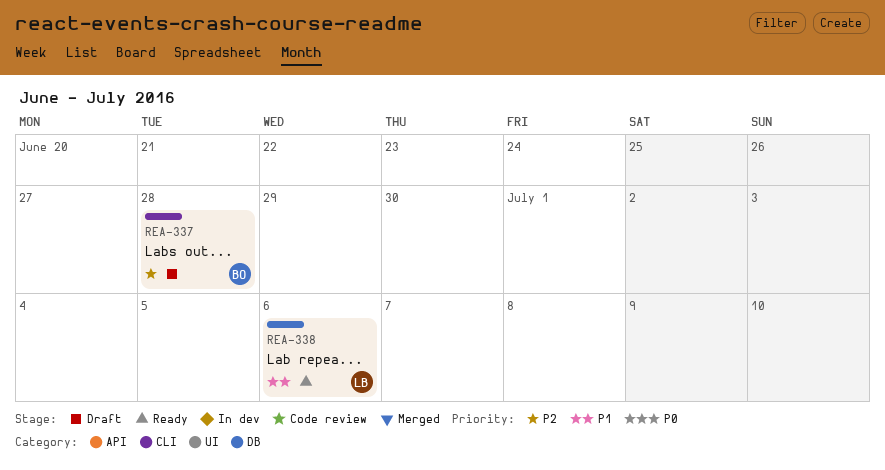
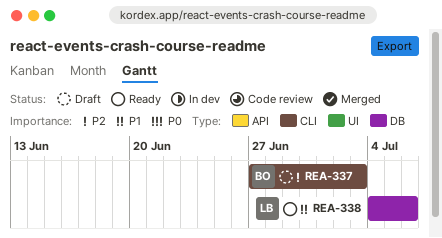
REA-337, due: Jun 28 -> Jul 3

